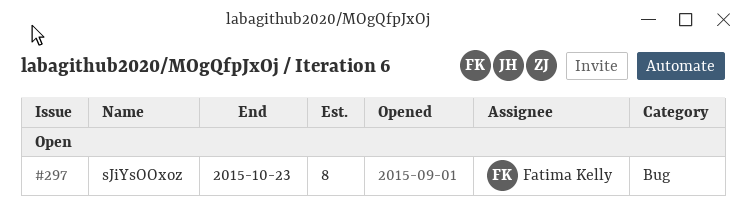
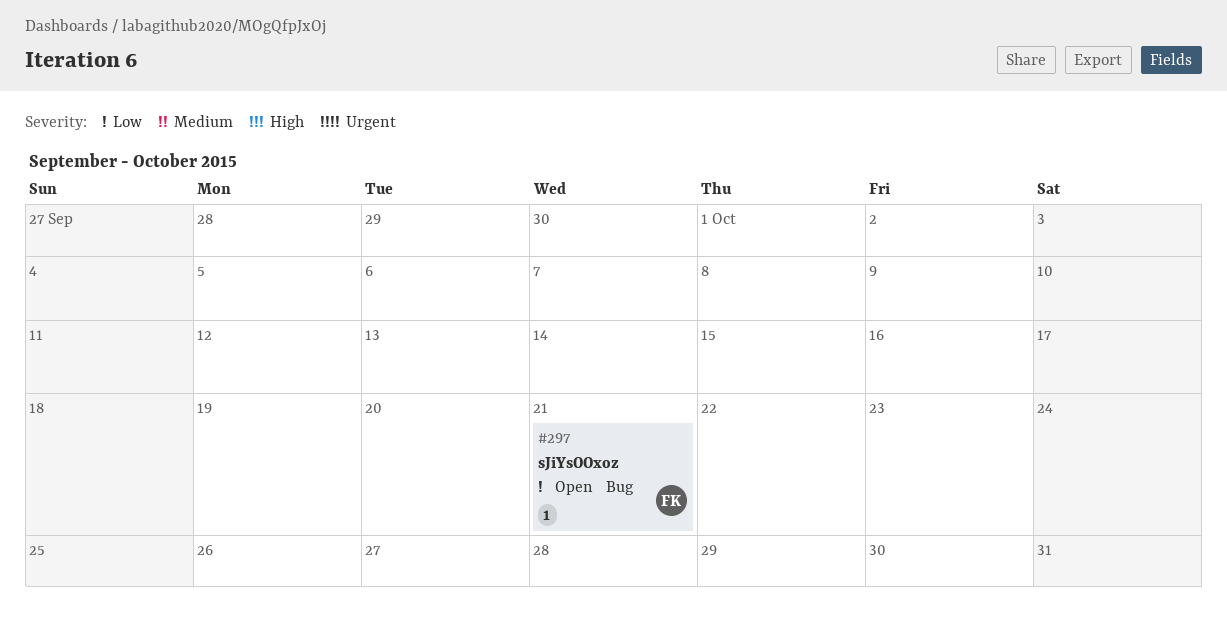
#297, estimate: 8 -> 1
#297, due: Oct 23 -> Oct 21

